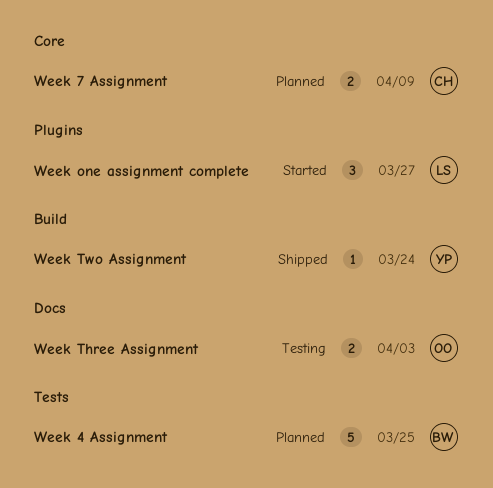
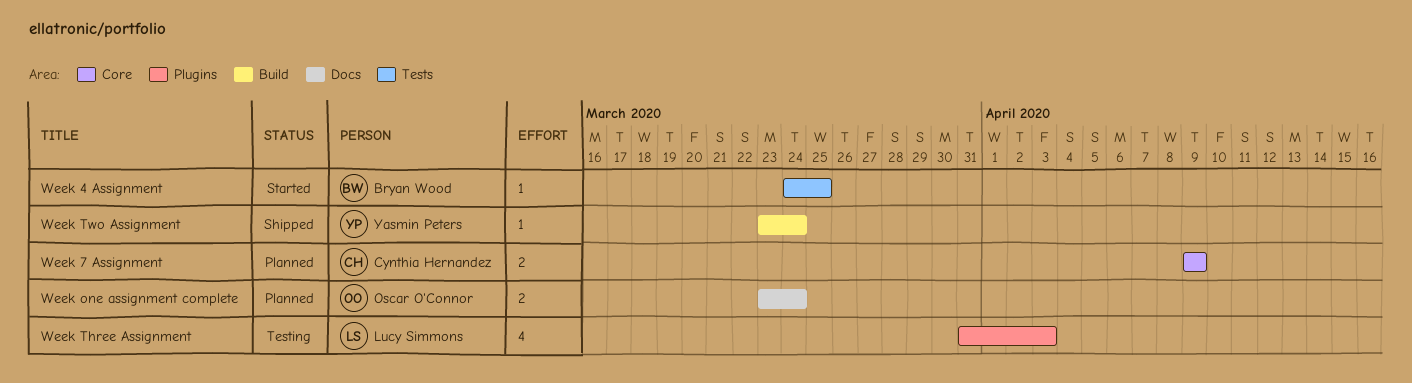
Week 4 Assignment, status: Planned -> Started
Week 4 Assignment, estimate: 5 -> 1
Week one assignment complete, status: Started -> Planned
Week one assignment complete, owner: Lucy Simmons -> Oscar O'Connor
Week one assignment complete, label: Plugins -> Docs
Week one assignment complete, estimate: 3 -> 2
Week one assignment complete, due: Mar 27 -> Mar 24
Week Three Assignment, owner: Oscar O'Connor -> Lucy Simmons
Week Three Assignment, label: Docs -> Plugins
Week Three Assignment, estimate: 2 -> 4

